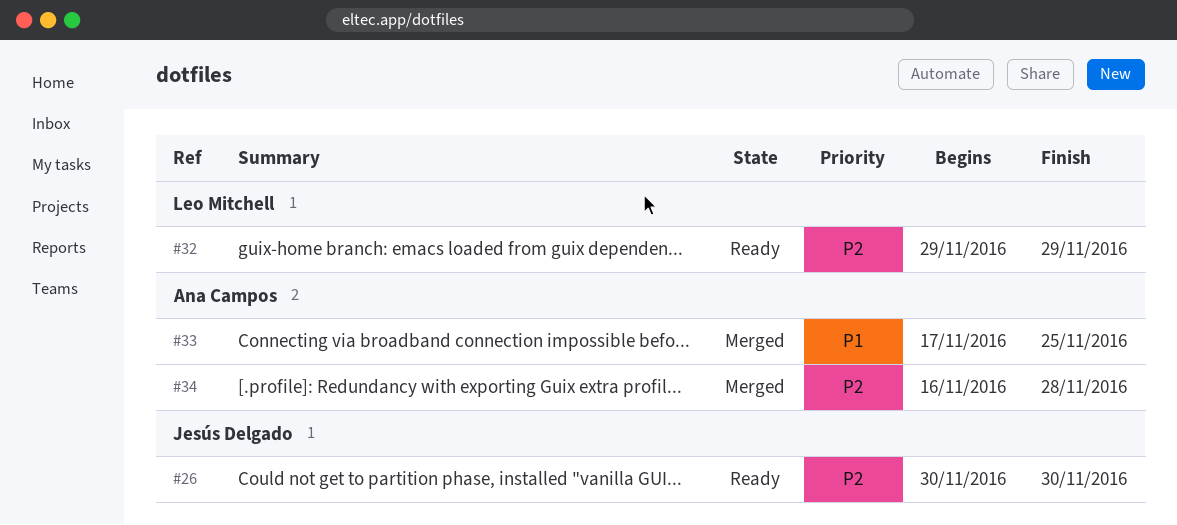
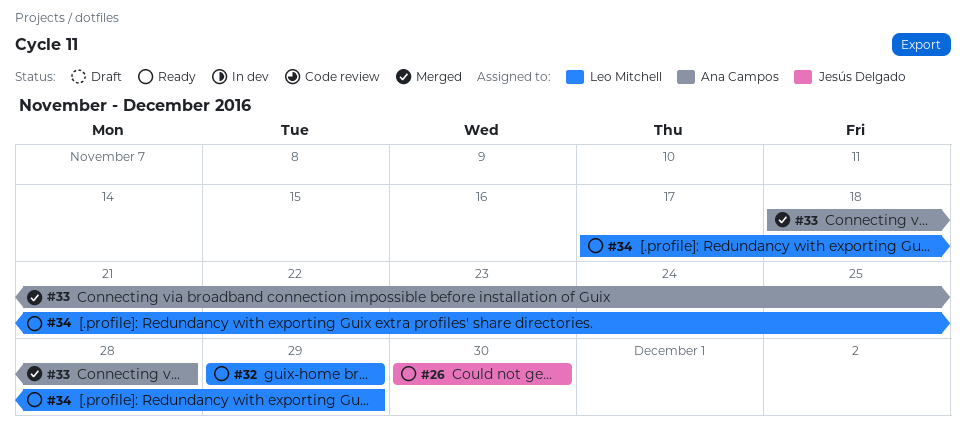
#33, start: Nov 17 -> Nov 18
#33, due: Nov 25 -> Nov 28
#34, status: Merged -> Ready
#34, owner: Ana Campos -> Leo Mitchell
#34, start: Nov 16 -> Nov 17
#34, due: Nov 28 -> Nov 29

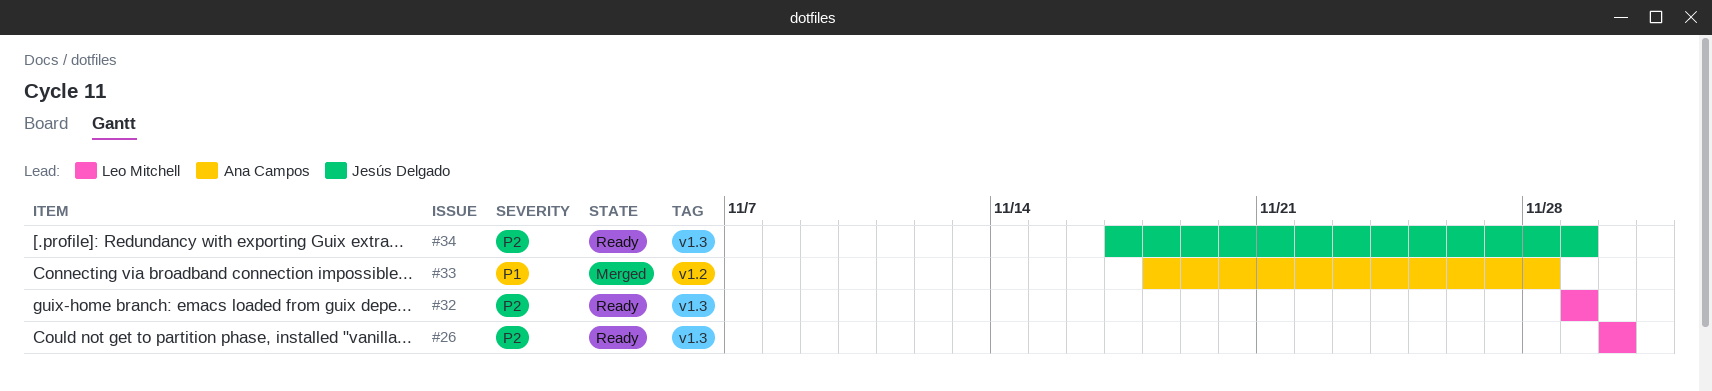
#26, owner: Jesús Delgado -> Leo Mitchell
#34, owner: Leo Mitchell -> Jesús Delgado

